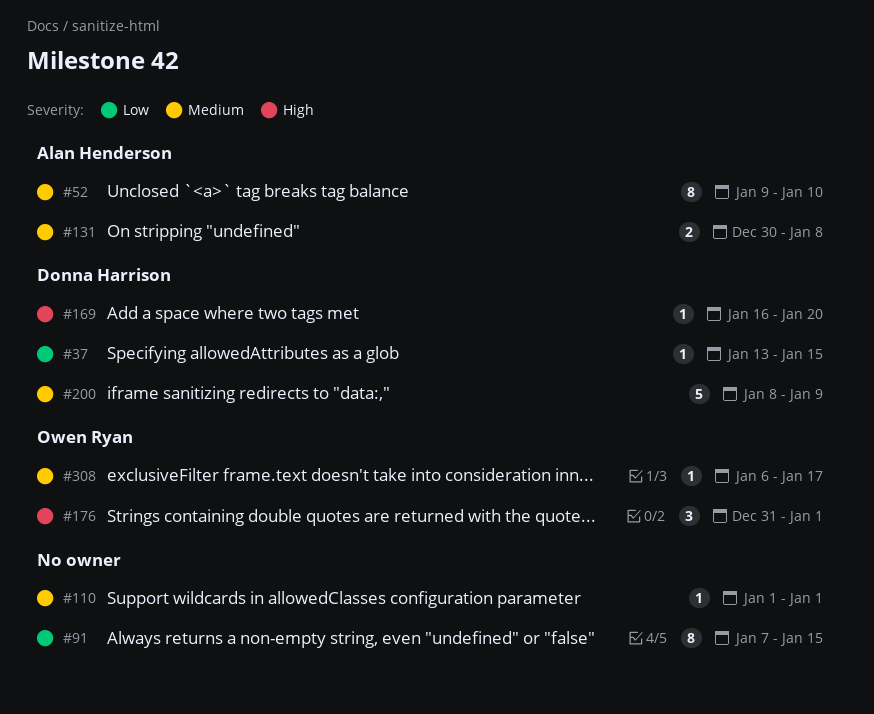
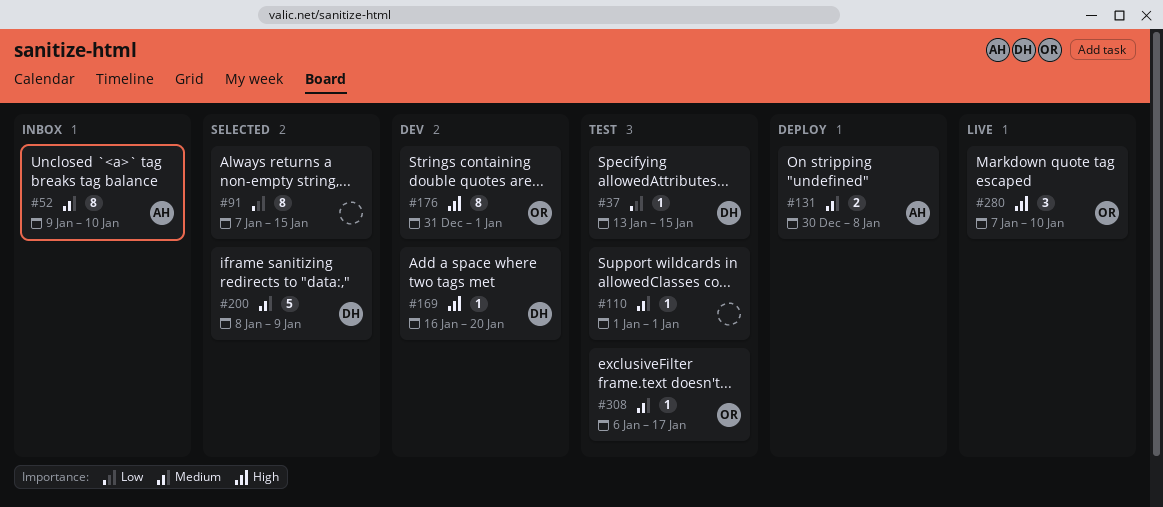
#176, estimate: 3 -> 8
#280: none -> present

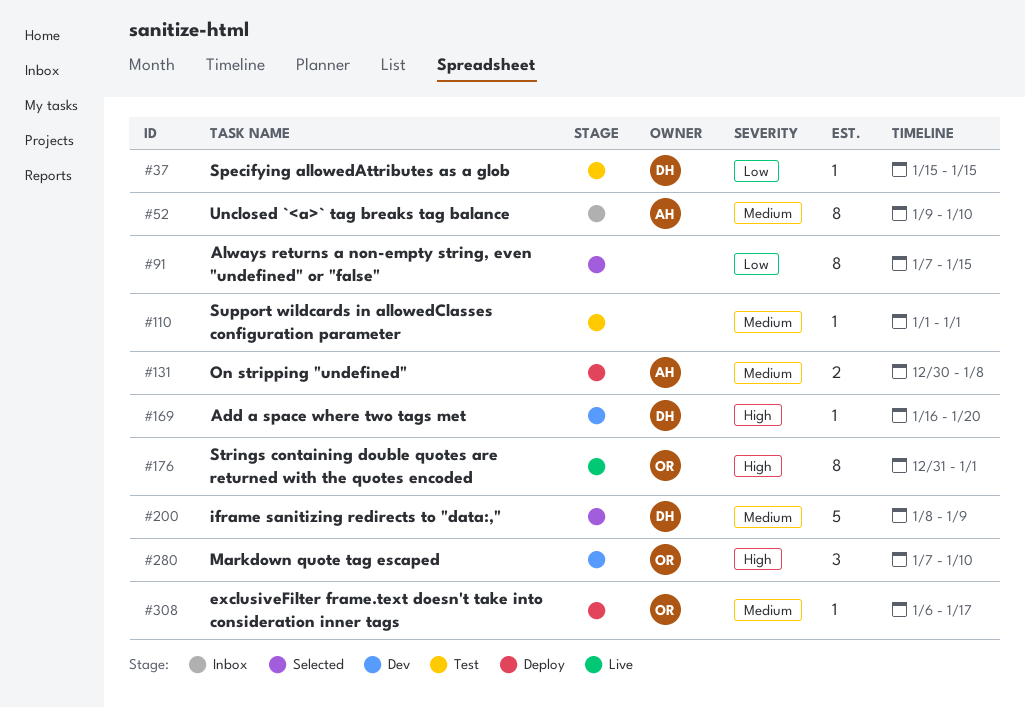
#37, start: Jan 13 -> Jan 15
#176, status: Dev -> Live
#280, status: Live -> Dev
#308, status: Test -> Deploy

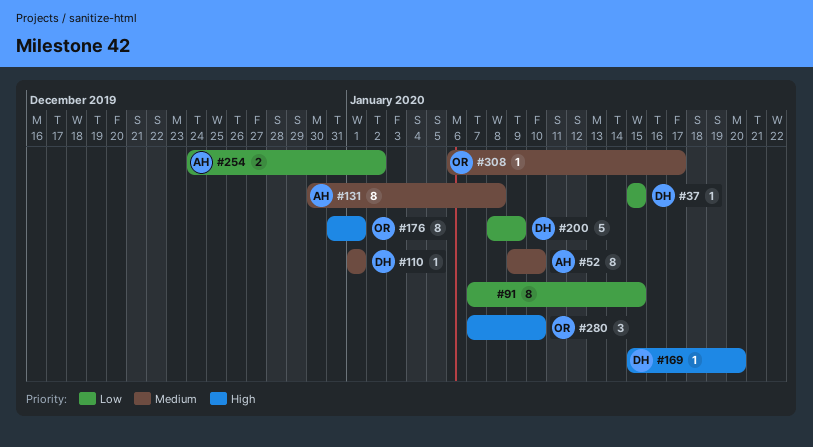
#110, owner: none -> DH
#131, estimate: 2 -> 8
#169, start: Jan 16 -> Jan 15
#200, priority: Medium -> Low
#254: none -> present

